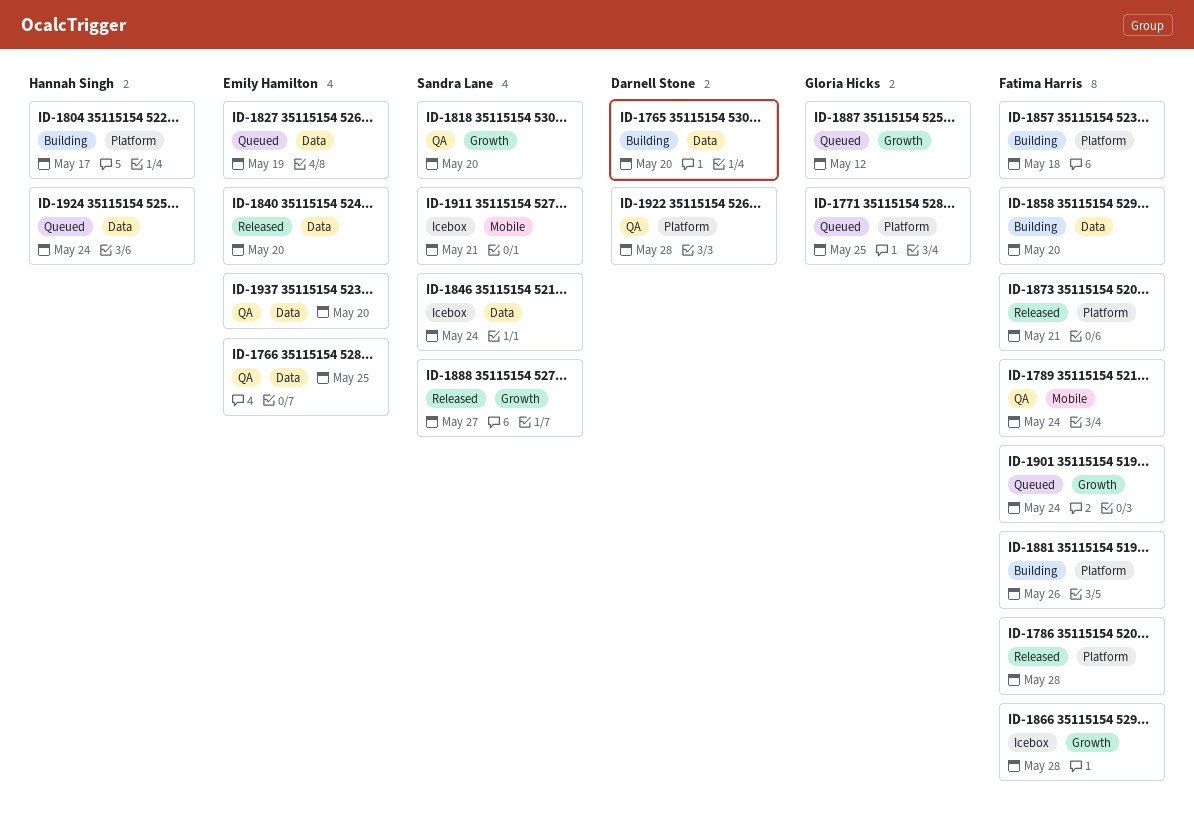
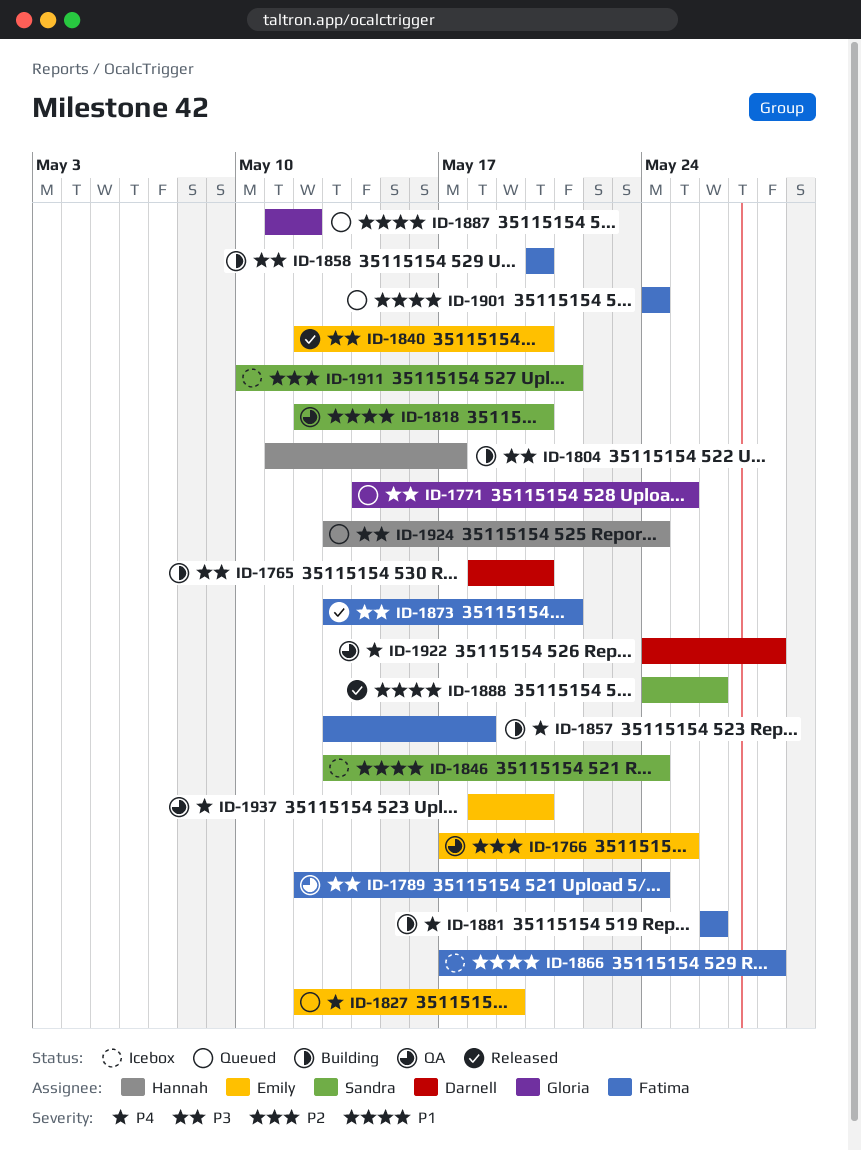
ID-1786: present -> none
ID-1888, due: May 27 -> May 26

